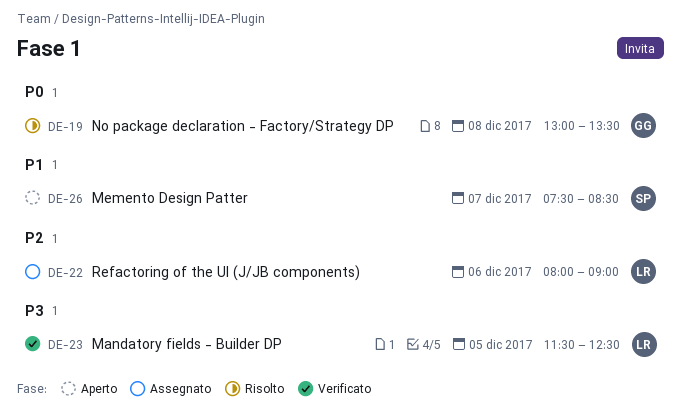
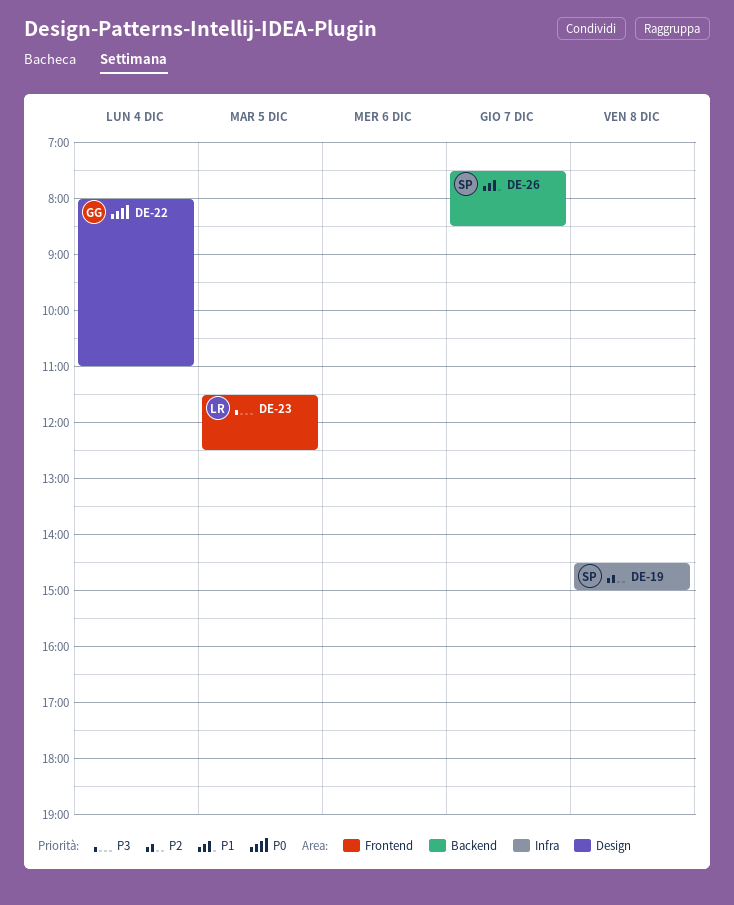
DE-19, owner: GG -> SP
DE-19, priority: P0 -> P2
DE-19, begins: 13:00 -> 14:30
DE-19, ends: 13:30 -> 15:00
DE-22, owner: LR -> GG
DE-22, priority: P2 -> P0
DE-22, day: Dec 6 -> Dec 4
DE-22, ends: 09:00 -> 11:00

